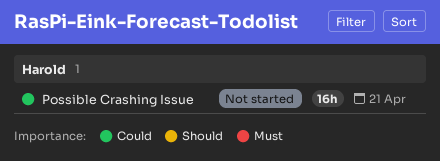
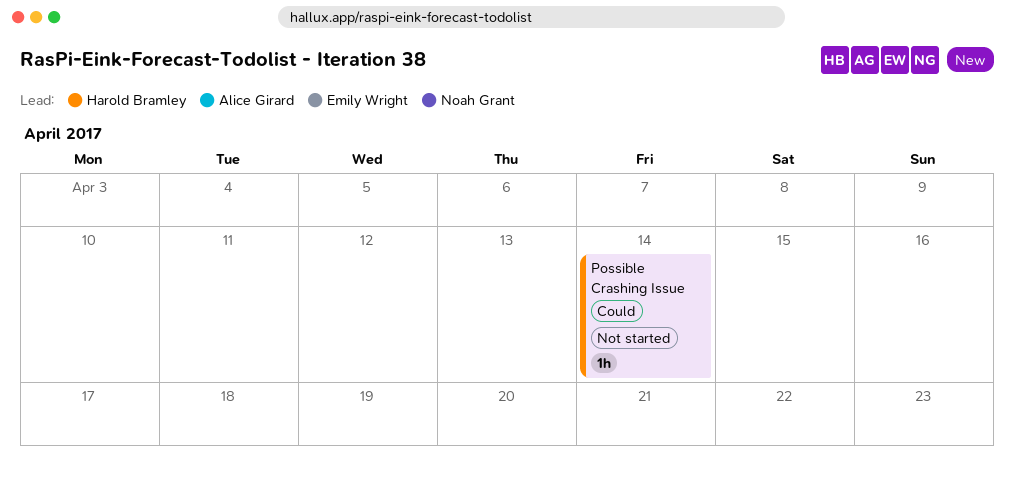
Possible Crashing Issue, estimate: 16h -> 1h
Possible Crashing Issue, due: Apr 21 -> Apr 14

